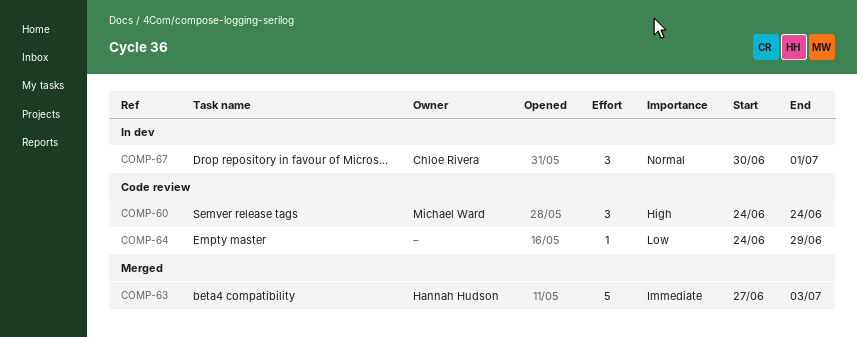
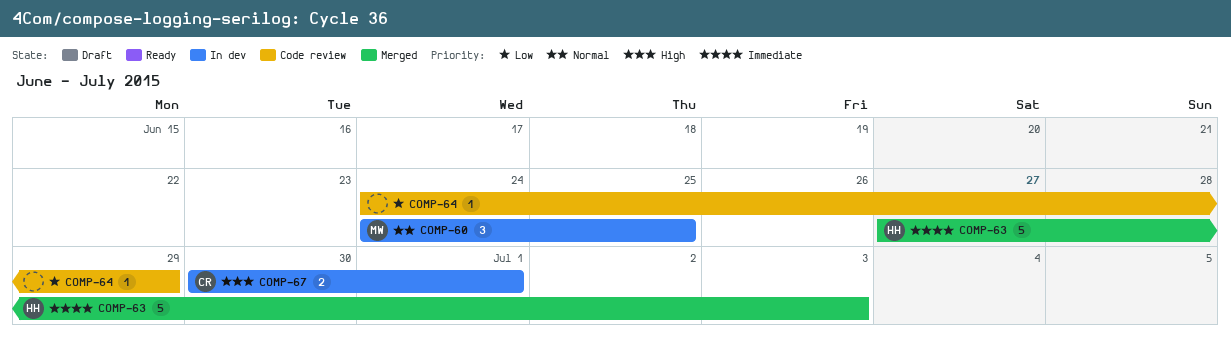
COMP-60, status: Code review -> In dev
COMP-60, priority: High -> Normal
COMP-60, due: Jun 24 -> Jun 25
COMP-67, priority: Normal -> High
COMP-67, estimate: 3 -> 2

